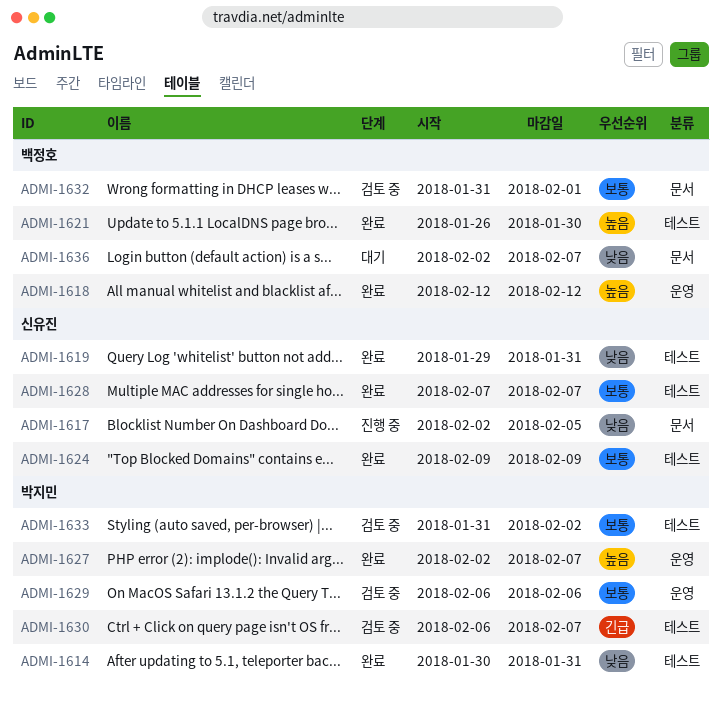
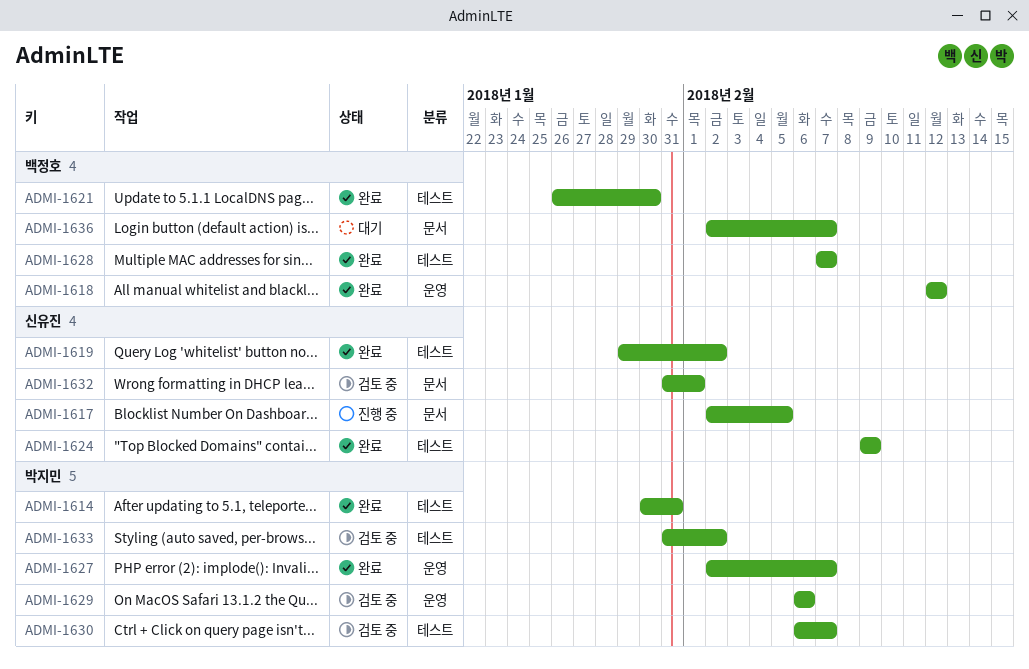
ADMI-1619, due: Jan 31 -> Feb 2
ADMI-1628, owner: 신유진 -> 백정호
ADMI-1632, owner: 백정호 -> 신유진

